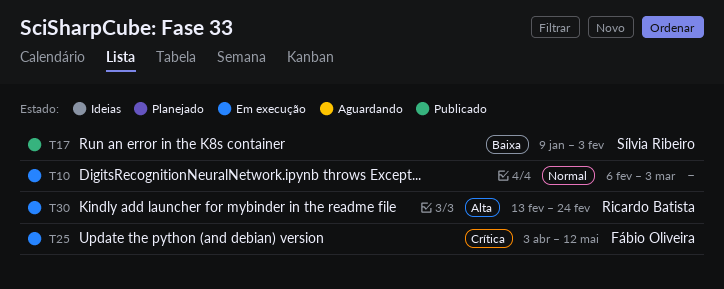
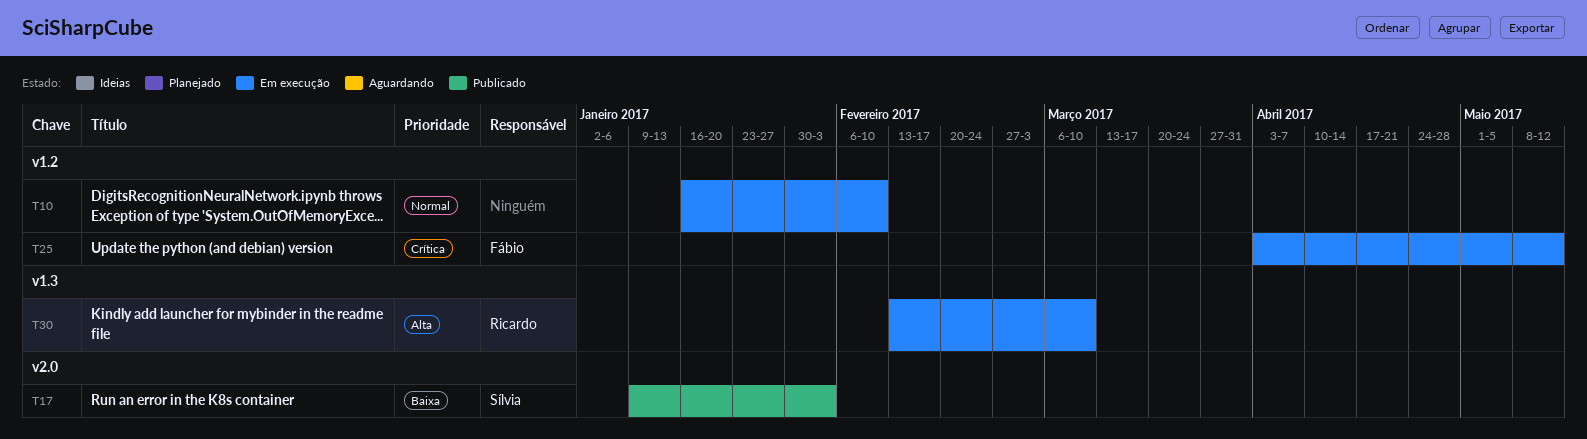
T10, start: Feb 6 -> Jan 16
T10, due: Mar 3 -> Feb 10
T30, due: Feb 24 -> Mar 10

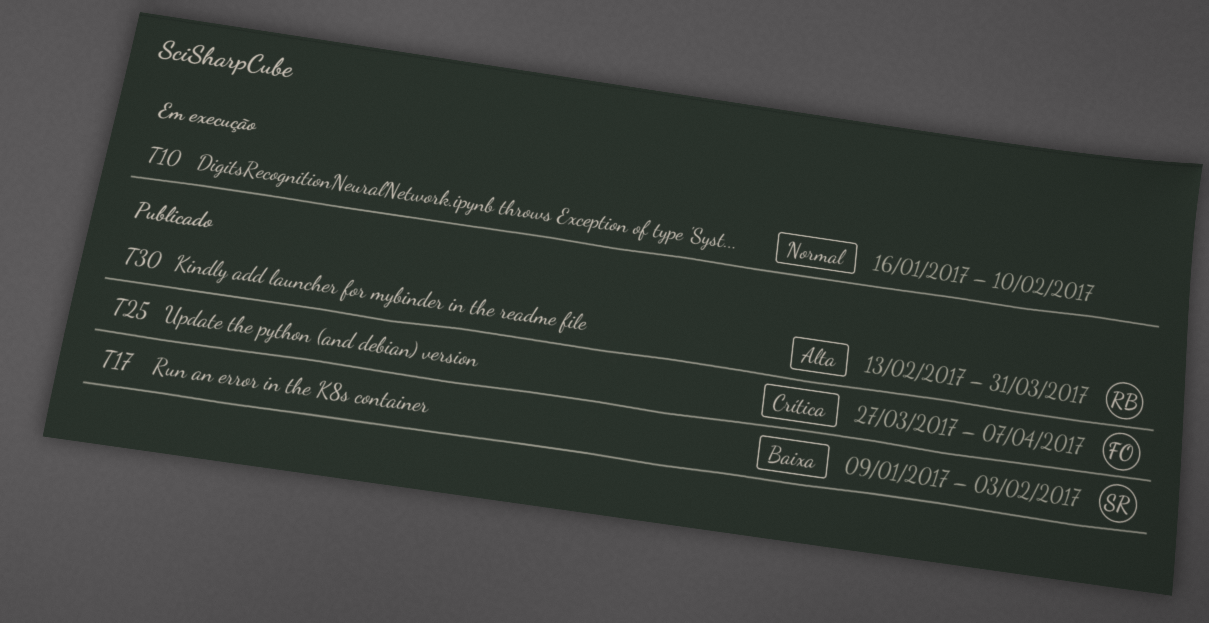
T25, status: Em execução -> Publicado
T25, start: Apr 3 -> Mar 27
T25, due: May 12 -> Apr 7
T30, status: Em execução -> Publicado
T30, due: Mar 10 -> Mar 31

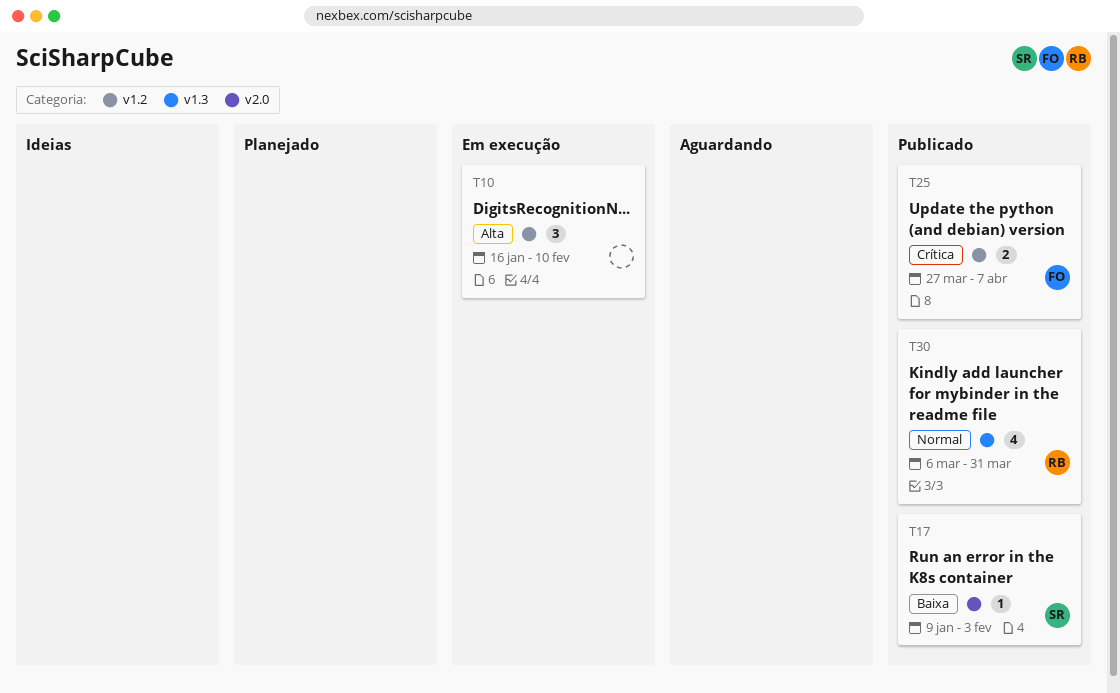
T10, priority: Normal -> Alta
T30, priority: Alta -> Normal
T30, start: Feb 13 -> Mar 6

